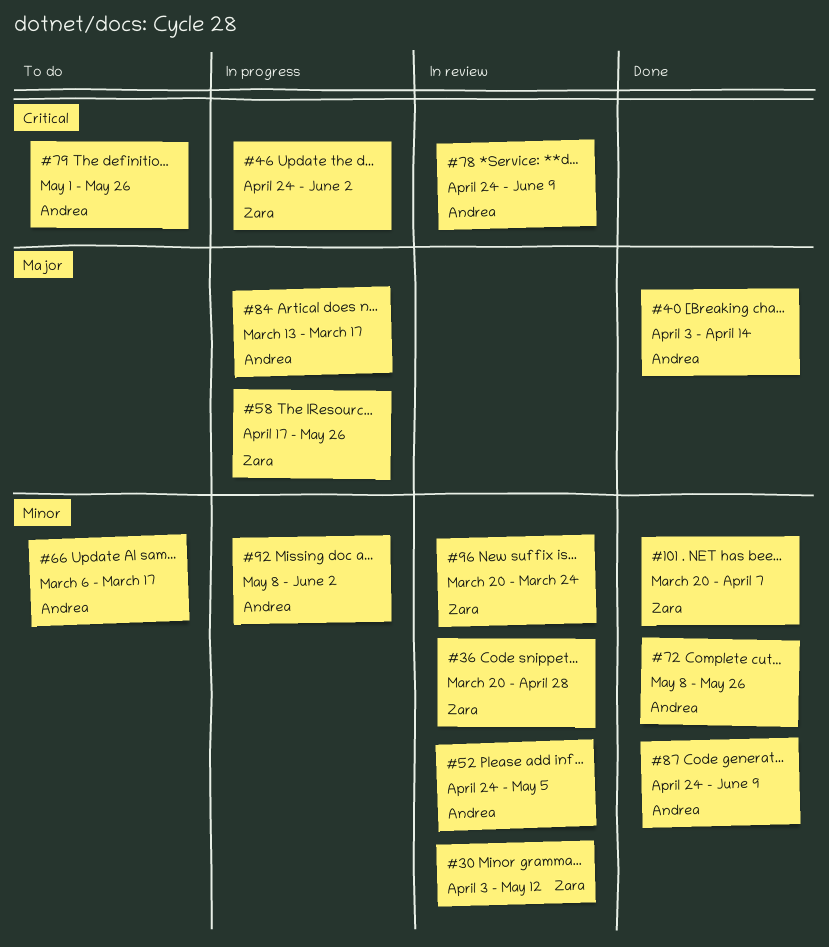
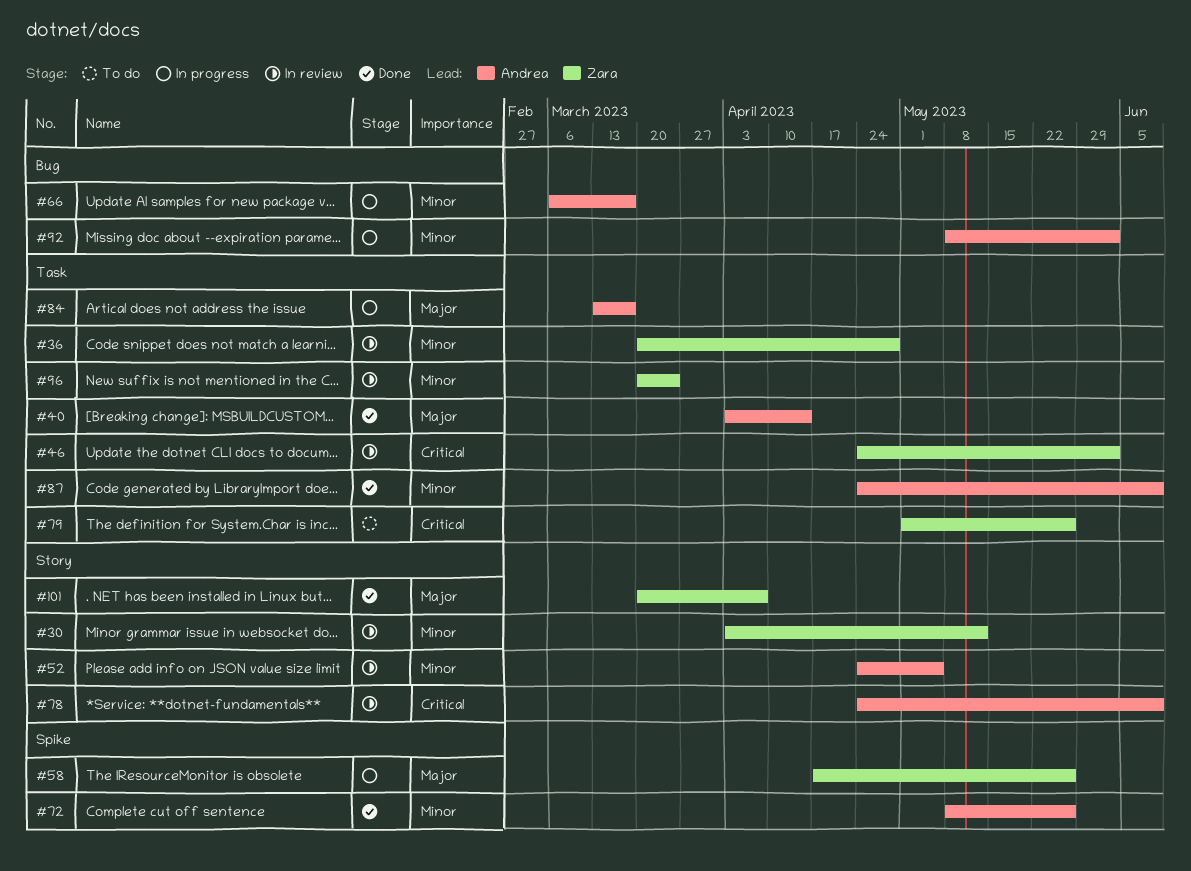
#46, status: In progress -> In review
#66, status: To do -> In progress
#79, owner: Andrea -> Zara
#101, priority: Minor -> Major

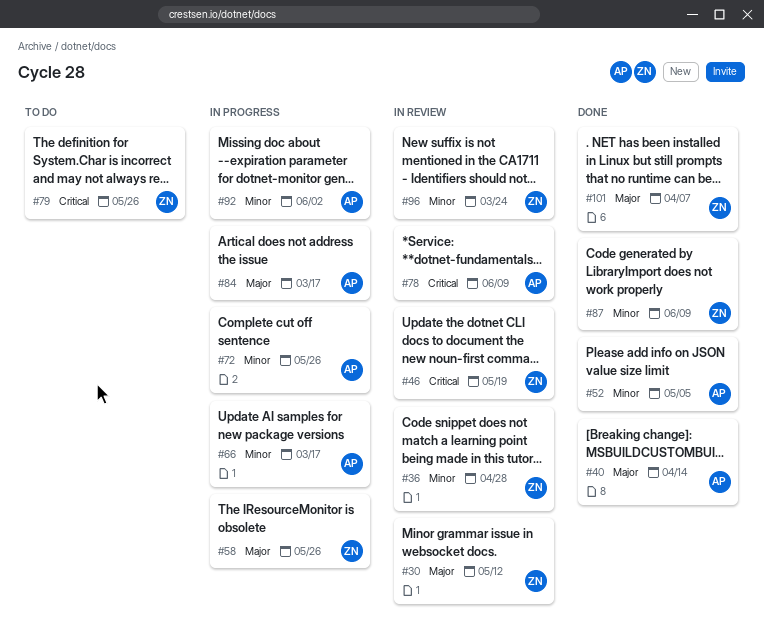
#30, priority: Minor -> Major
#46, due: Jun 2 -> May 19
#52, status: In review -> Done
#72, status: Done -> In progress
#87, owner: Andrea -> Zara

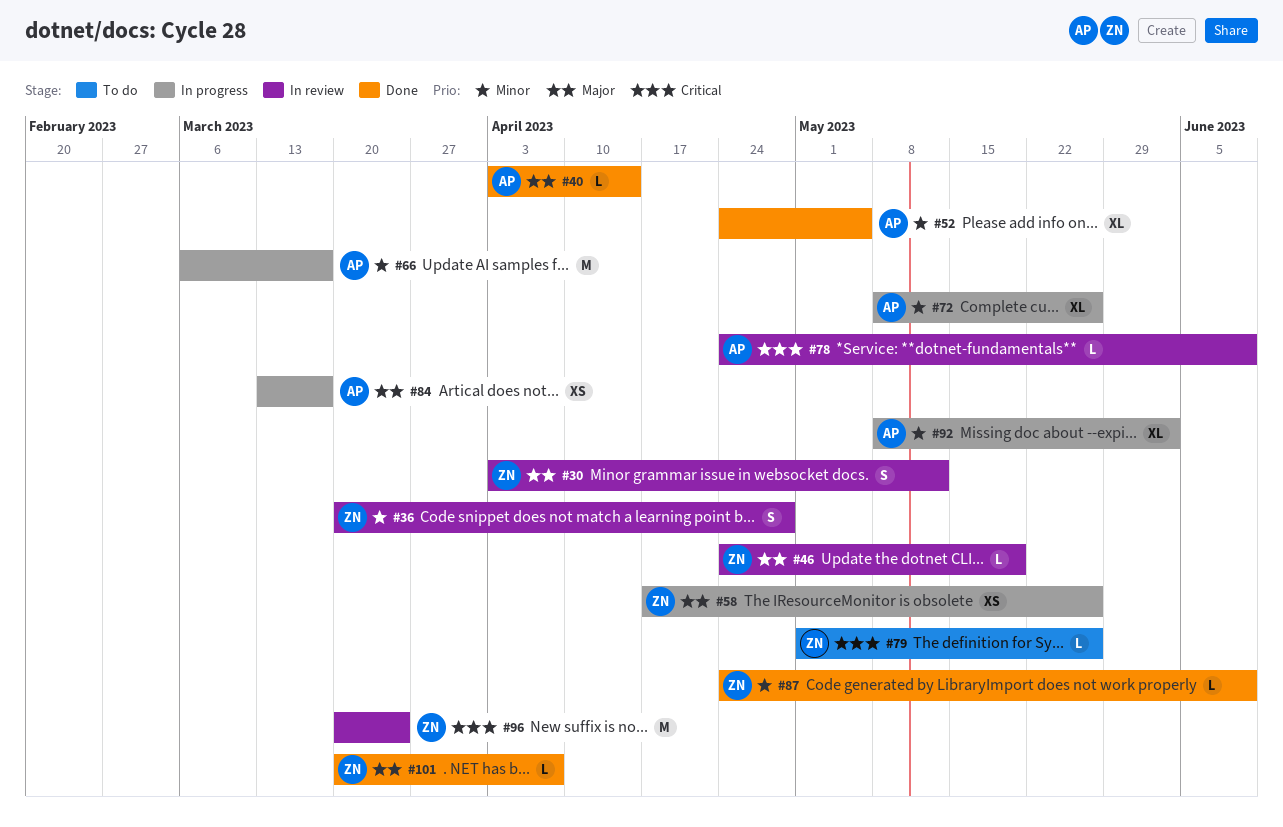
#46, priority: Critical -> Major
#96, priority: Minor -> Critical

